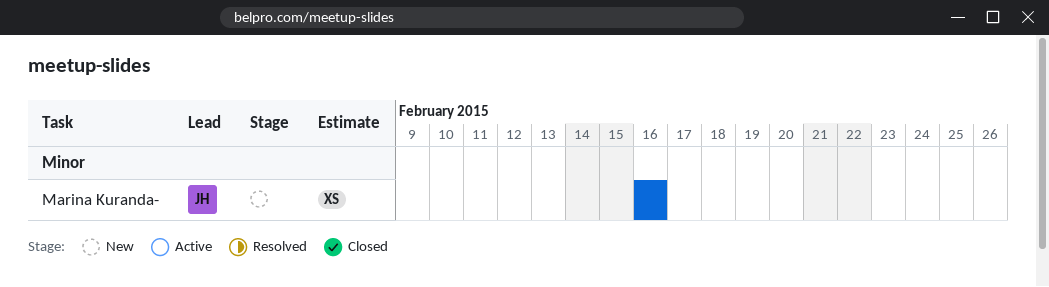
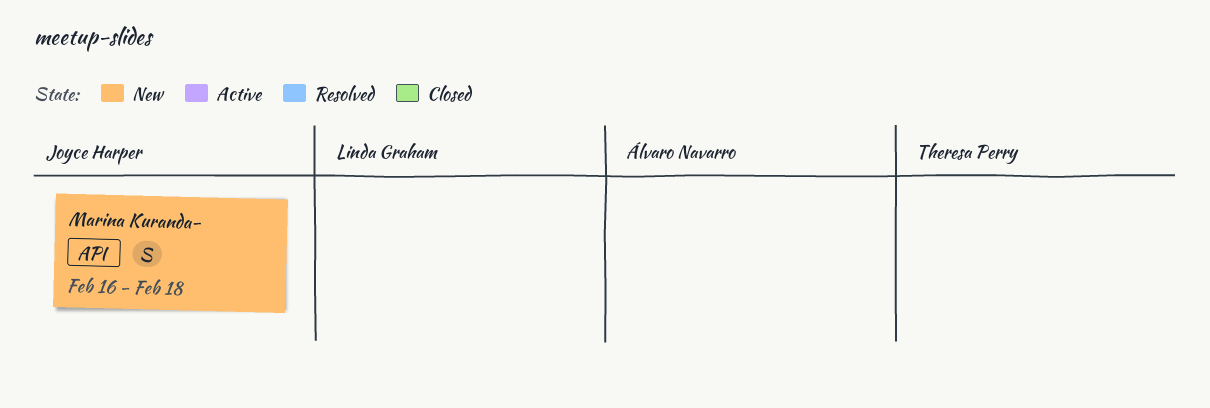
Marina Kuranda-, estimate: XS -> S
Marina Kuranda-, due: Feb 16 -> Feb 18

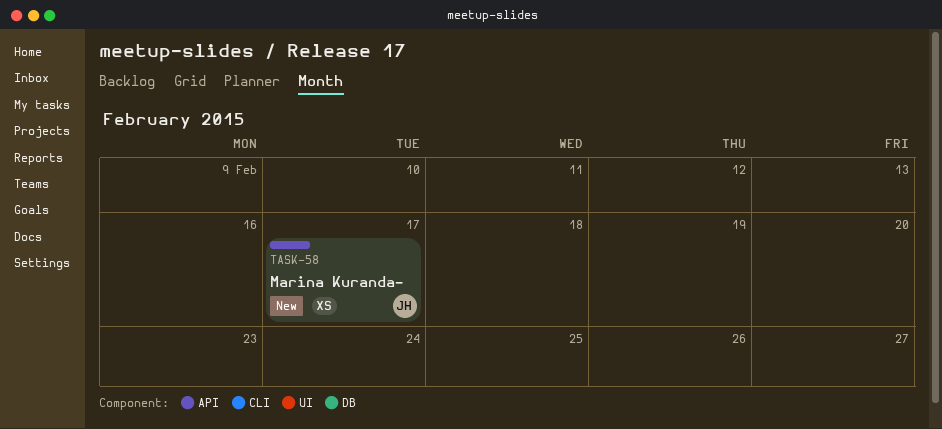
Marina Kuranda-, estimate: S -> XS
Marina Kuranda-, due: Feb 18 -> Feb 17

